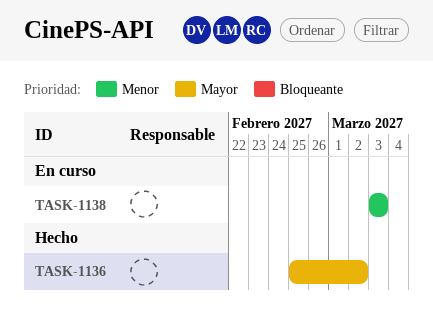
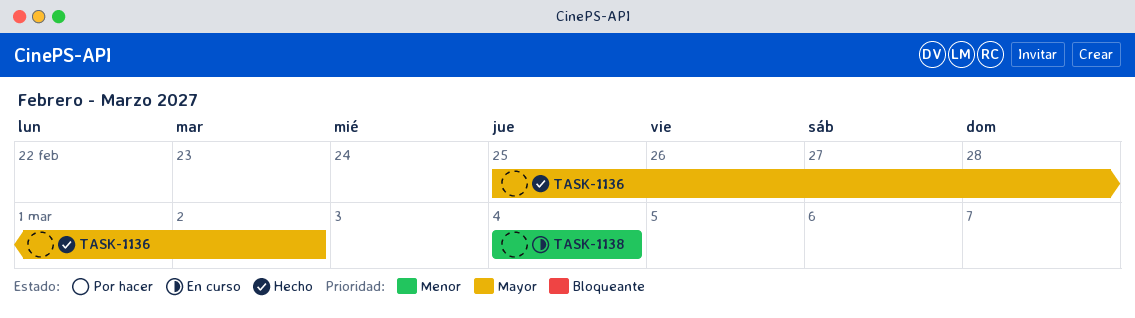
TASK-1138, start: Mar 3 -> Mar 4
TASK-1138, due: Mar 3 -> Mar 4

